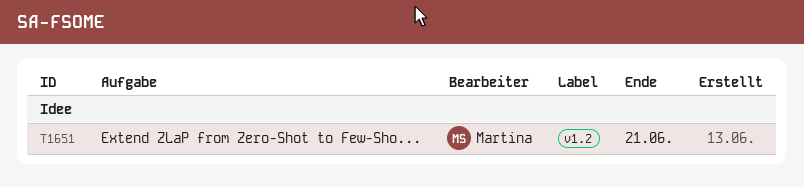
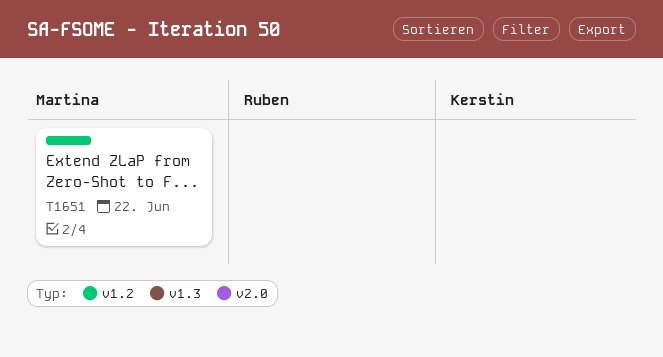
T1651, due: Jun 21 -> Jun 22

